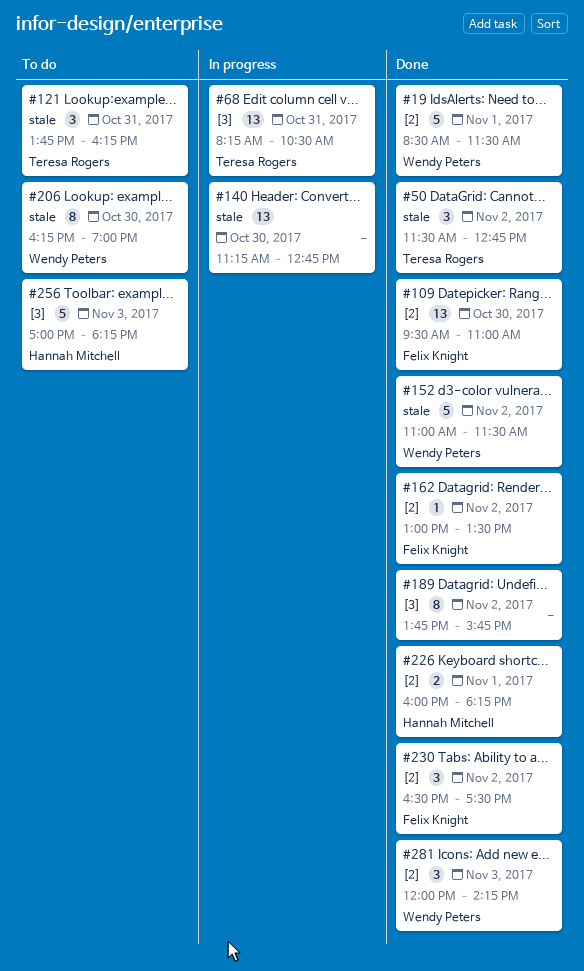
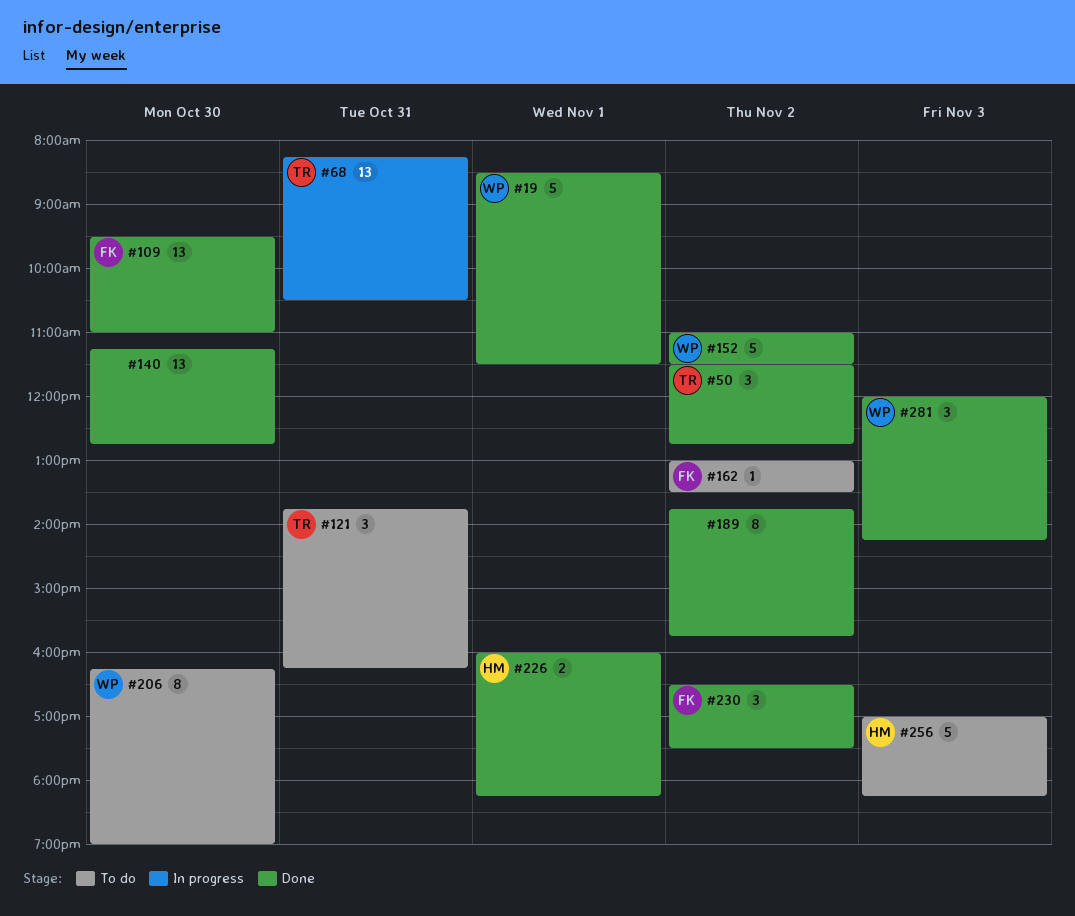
#140, status: In progress -> Done
#162, status: Done -> To do

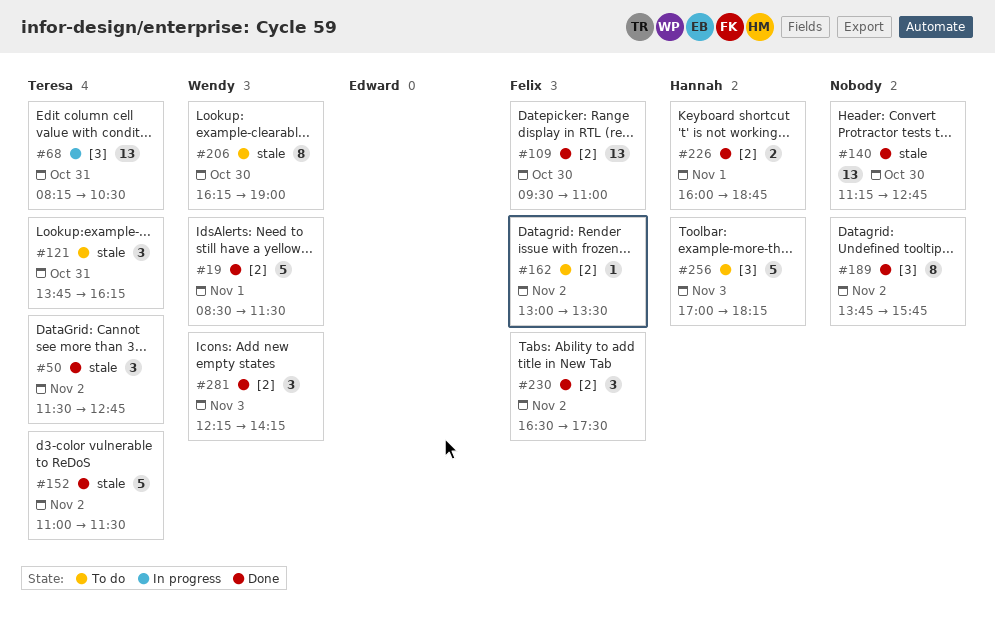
#152, owner: Wendy -> Teresa
#226, ends: 18:15 -> 18:45
#281, begins: 12:00 -> 12:15

